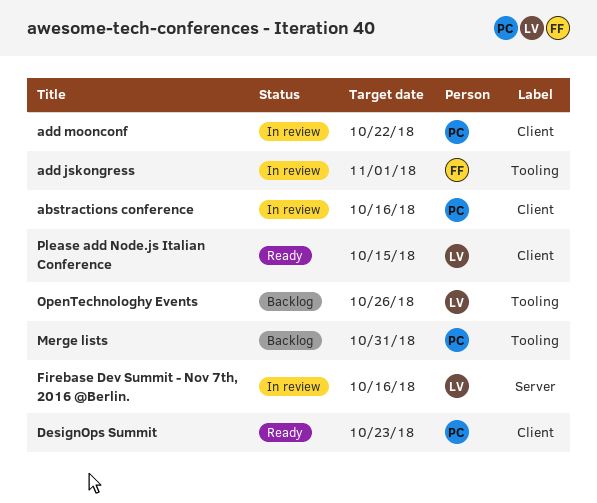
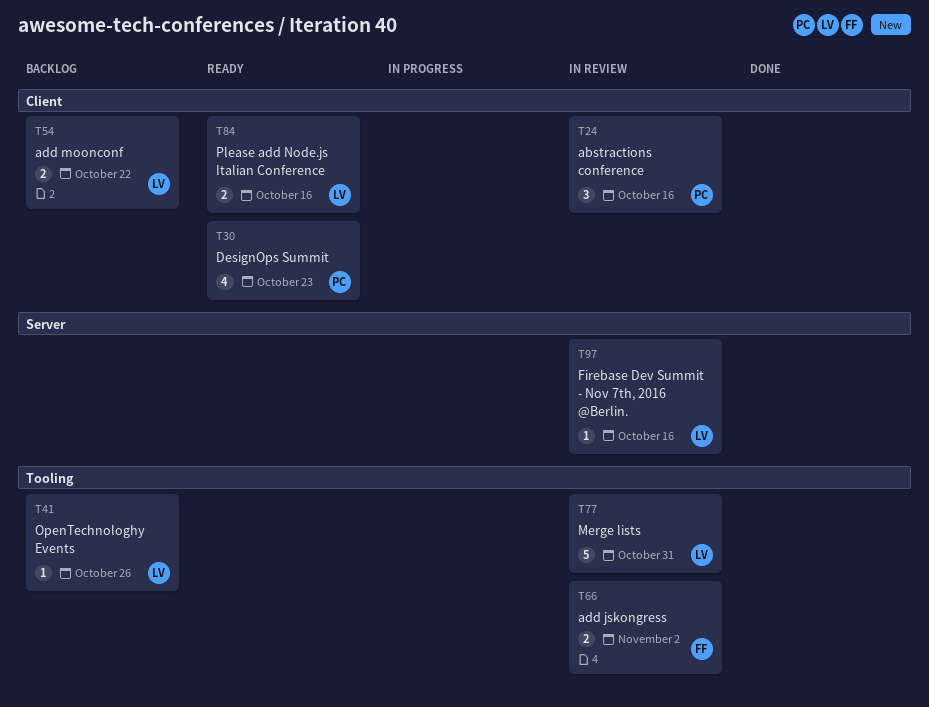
add jskongress, due: Nov 1 -> Nov 2
add moonconf, status: In review -> Backlog
add moonconf, owner: PC -> LV
Merge lists, status: Backlog -> In review
Merge lists, owner: PC -> LV
Please add Node.js Italian Conference, due: Oct 15 -> Oct 16

